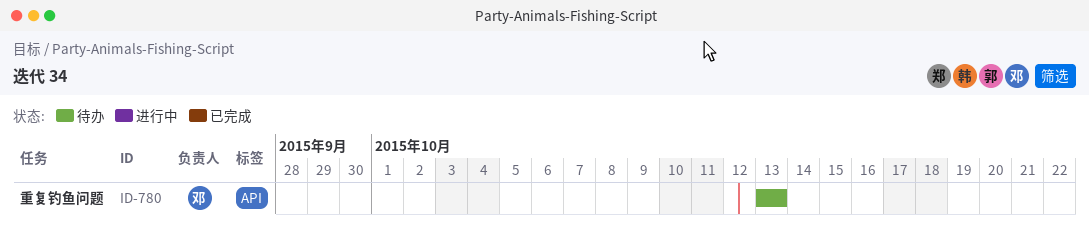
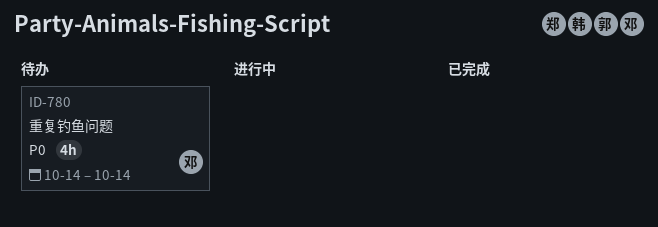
ID-780, start: Oct 13 -> Oct 14
ID-780, due: Oct 13 -> Oct 14

